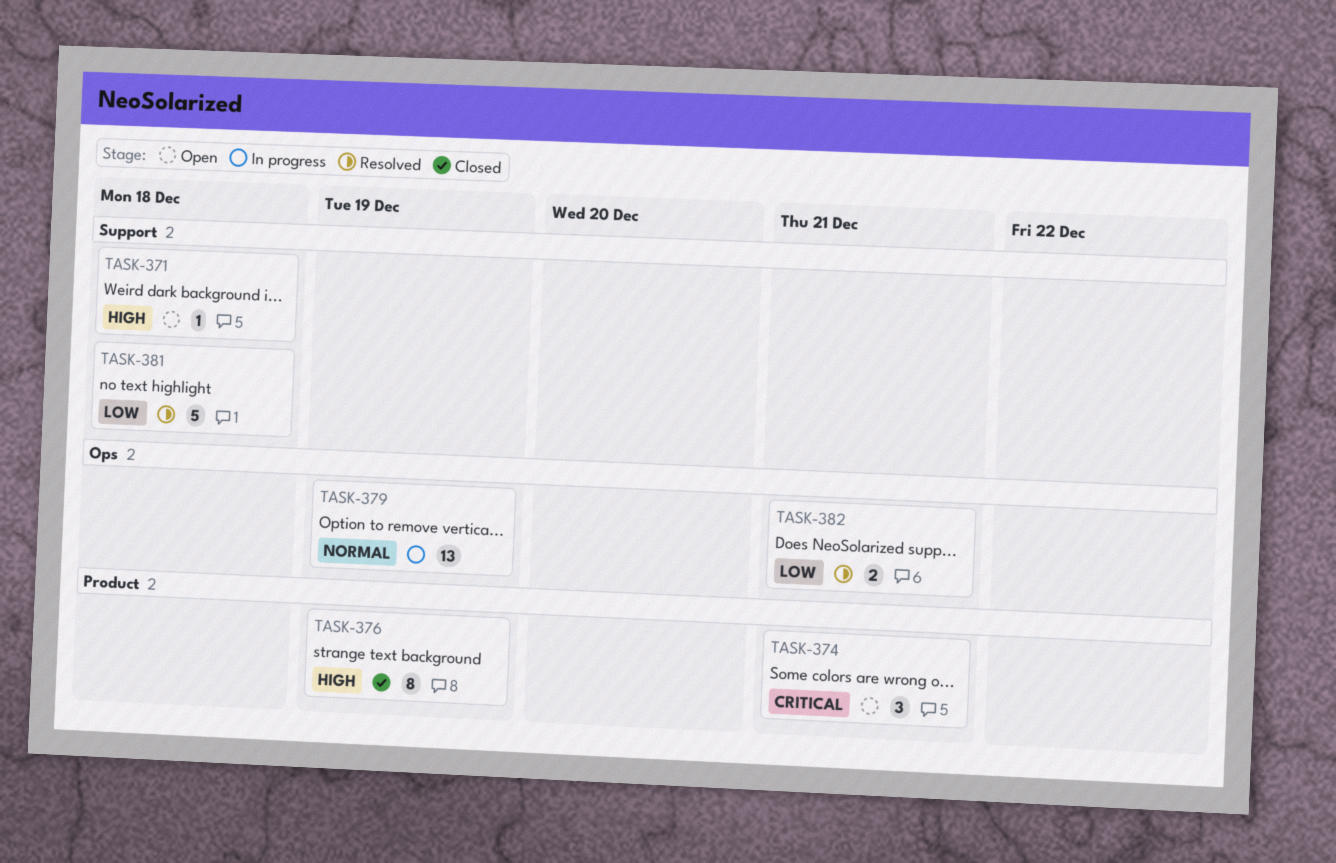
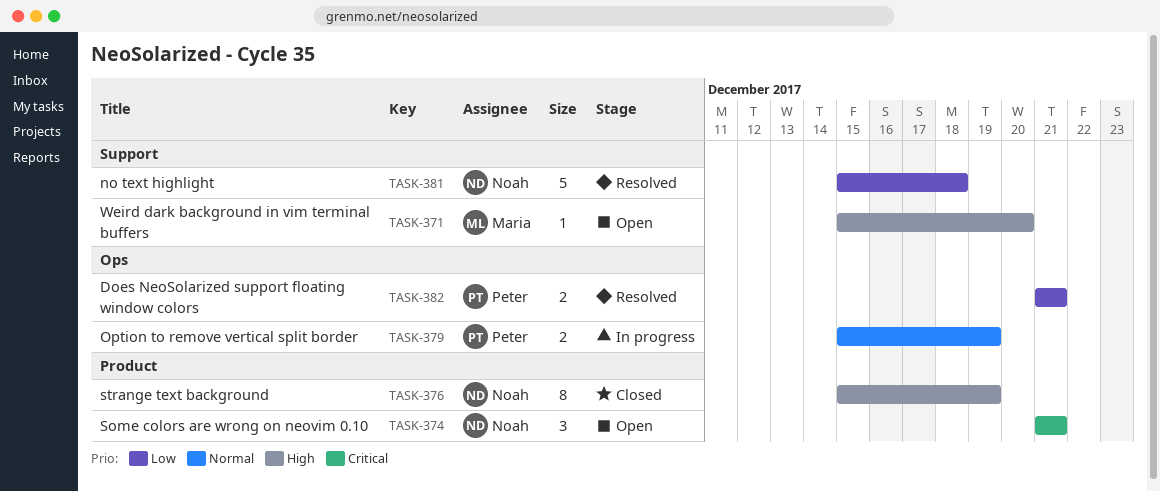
TASK-371, due: Dec 18 -> Dec 20
TASK-379, estimate: 13 -> 2

